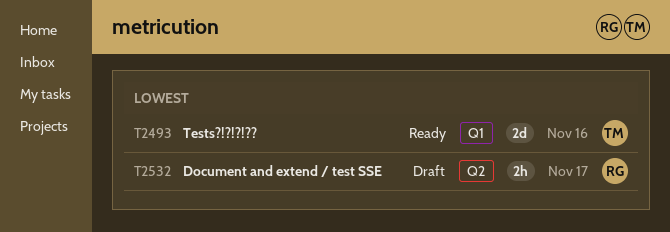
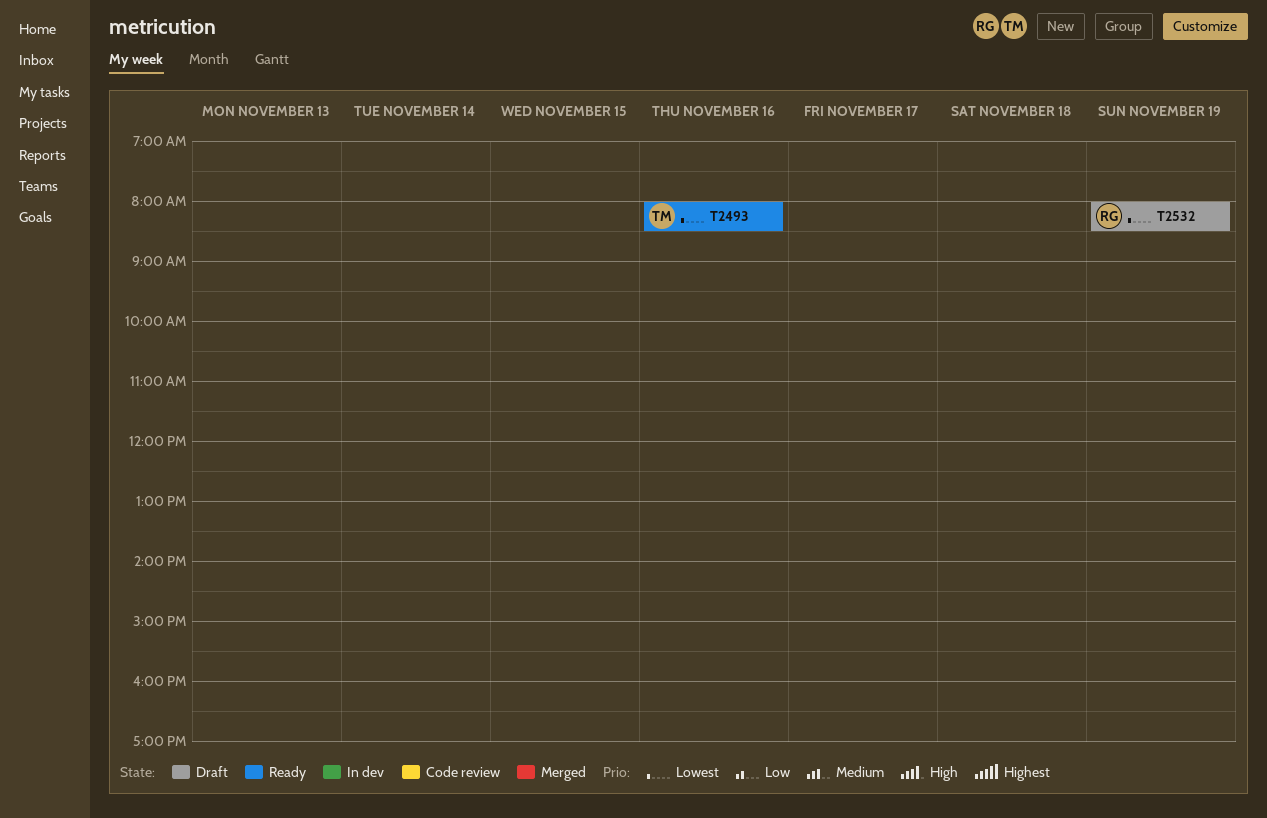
T2532, day: Nov 17 -> Nov 19

